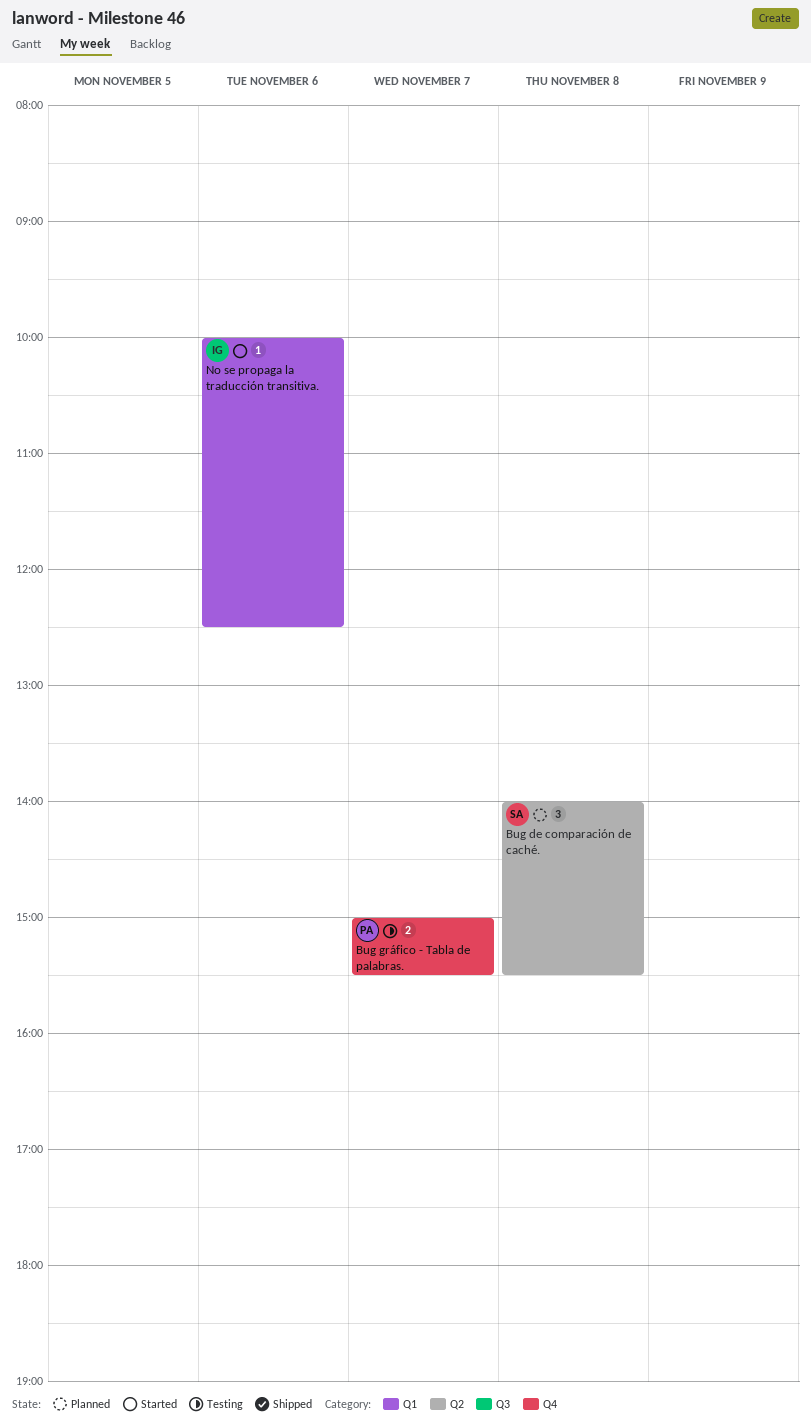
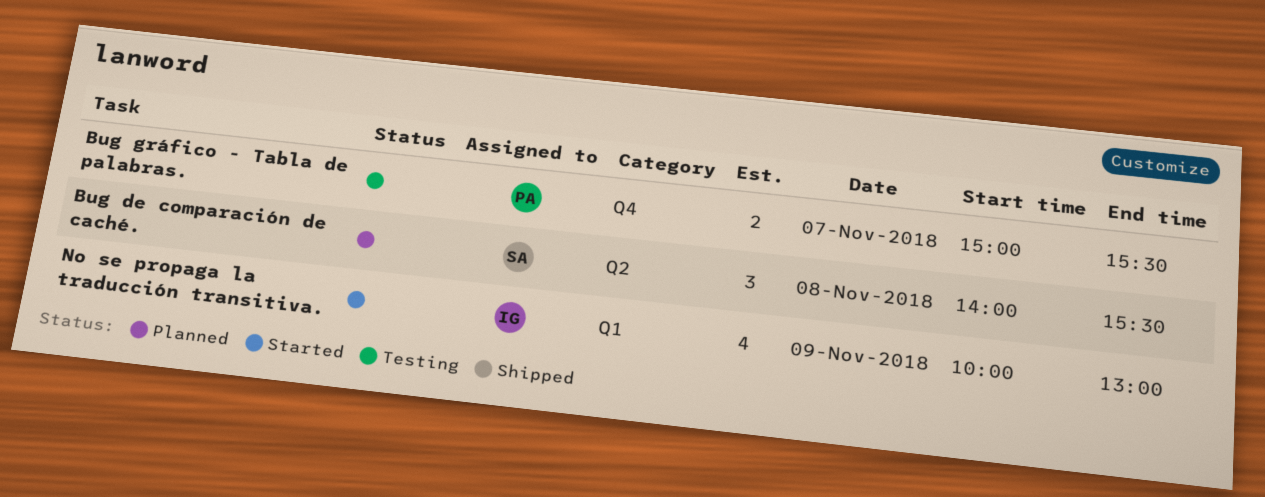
No se propaga la traducción transitiva., estimate: 1 -> 4
No se propaga la traducción transitiva., day: Nov 6 -> Nov 9
No se propaga la traducción transitiva., ends: 12:30 -> 13:00

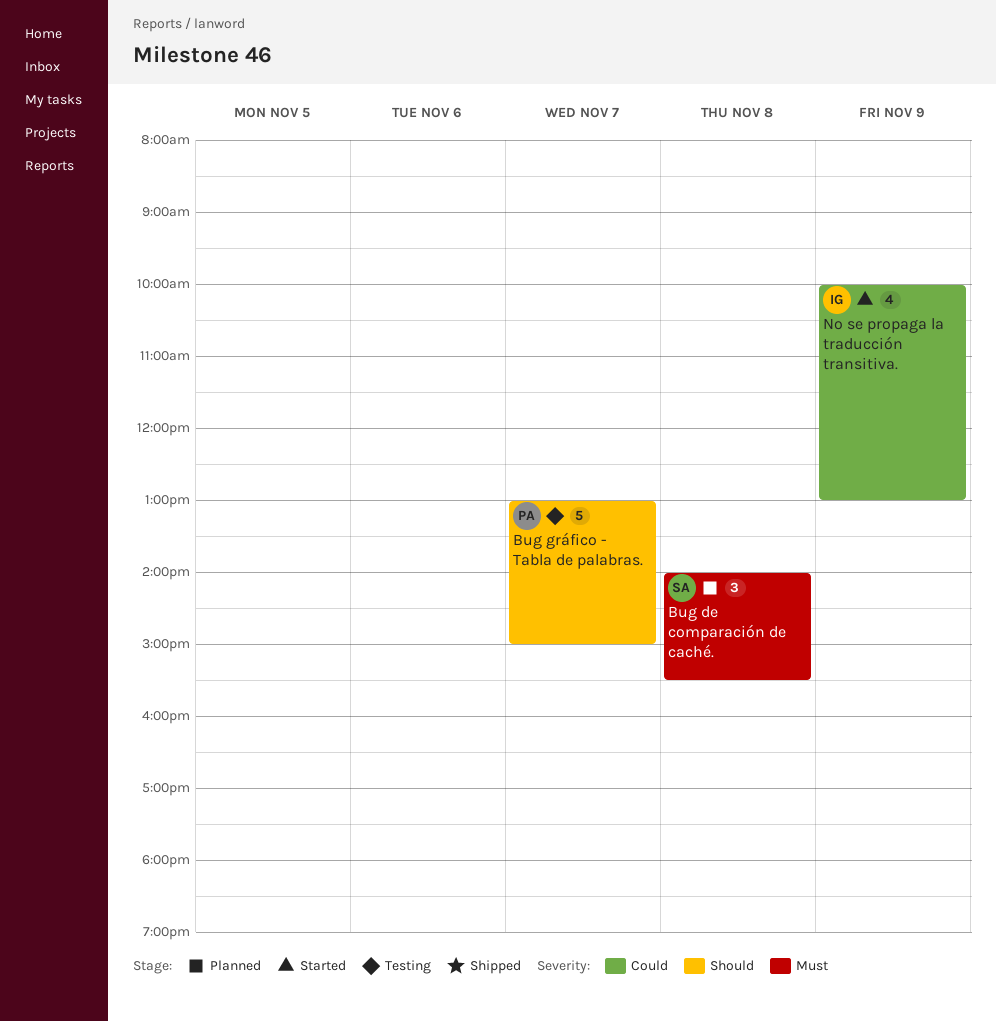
Bug gráfico - Tabla de palabras., estimate: 2 -> 5
Bug gráfico - Tabla de palabras., begins: 15:00 -> 13:00
Bug gráfico - Tabla de palabras., ends: 15:30 -> 15:00

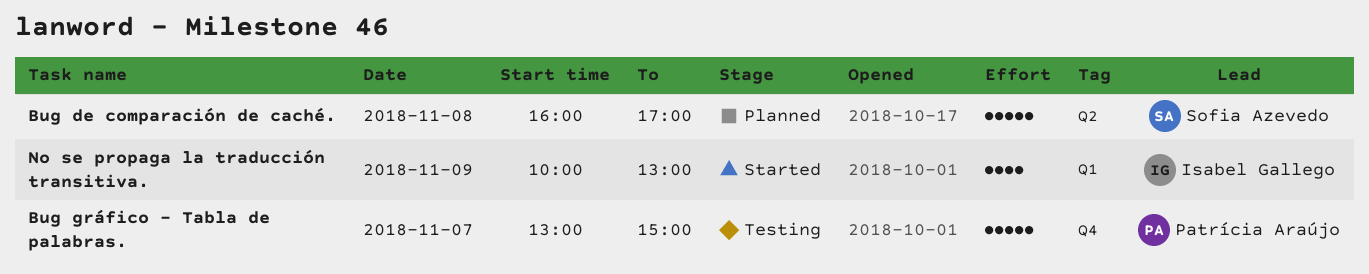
Bug de comparación de caché., estimate: 3 -> 5
Bug de comparación de caché., begins: 14:00 -> 16:00
Bug de comparación de caché., ends: 15:30 -> 17:00

